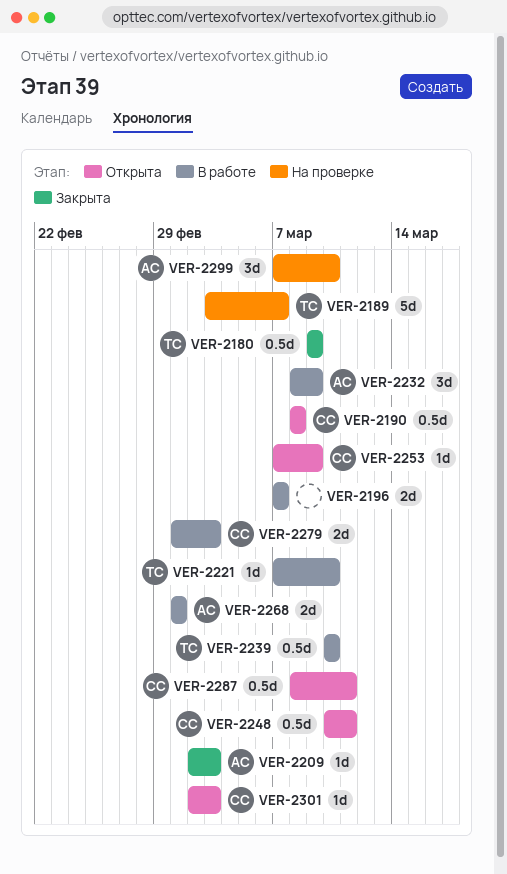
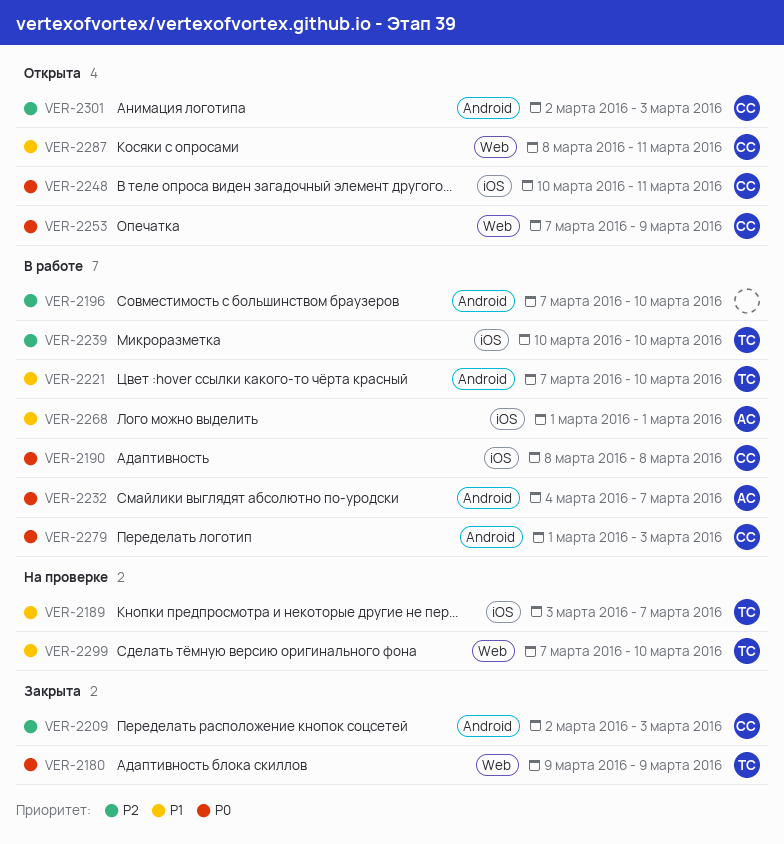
VER-2190, status: Открыта -> В работе
VER-2196, due: Mar 7 -> Mar 10
VER-2209, owner: АС -> СС
VER-2232, start: Mar 8 -> Mar 4
VER-2232, due: Mar 9 -> Mar 7
VER-2299, owner: АС -> ТС

